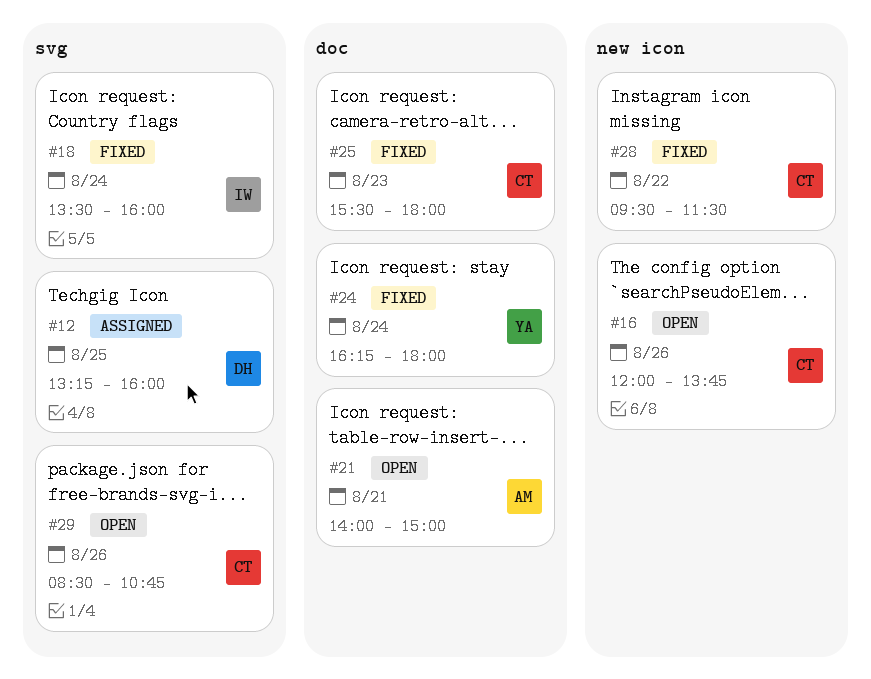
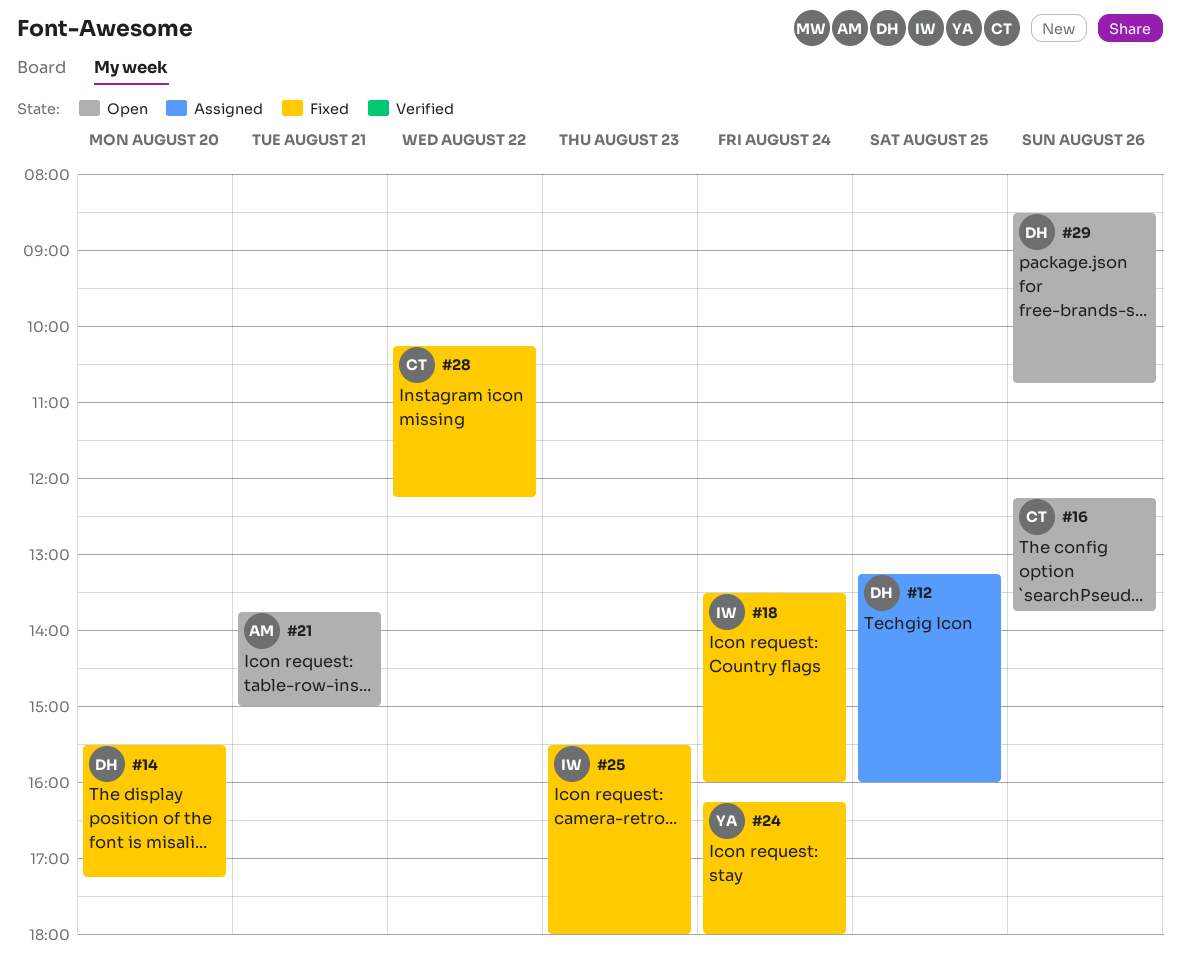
#14: none -> present
#16, begins: 12:00 -> 12:15
#21, begins: 14:00 -> 13:45
#25, owner: CT -> IW
#28, begins: 09:30 -> 10:15
#28, ends: 11:30 -> 12:15
#29, owner: CT -> DH

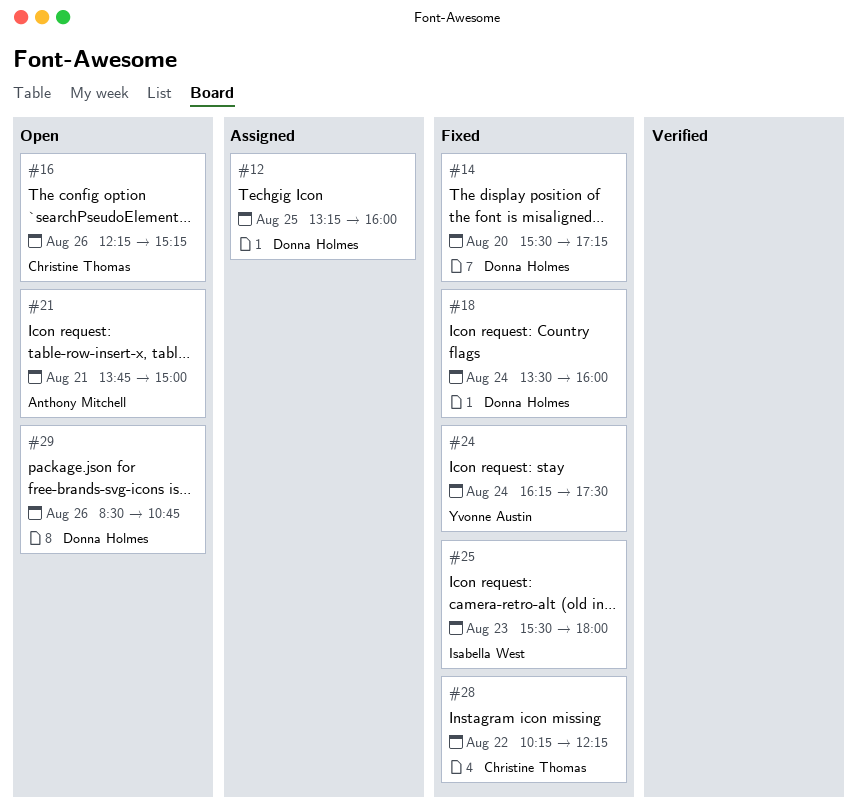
#16, ends: 13:45 -> 15:15
#18, owner: Isabella West -> Donna Holmes
#24, ends: 18:00 -> 17:30

